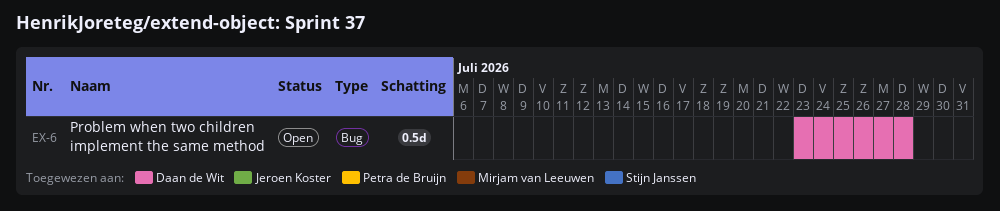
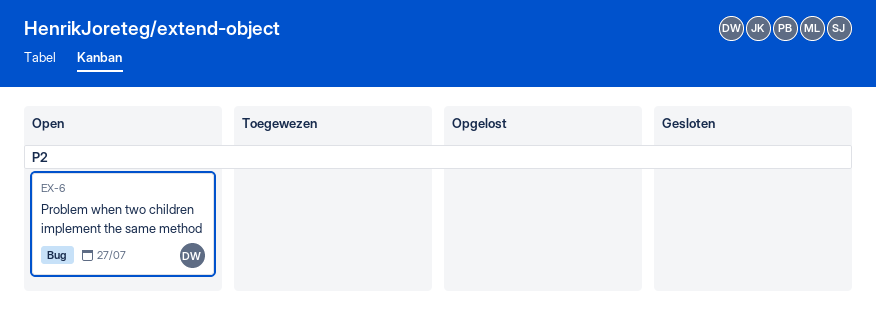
EX-6, due: Jul 28 -> Jul 27

